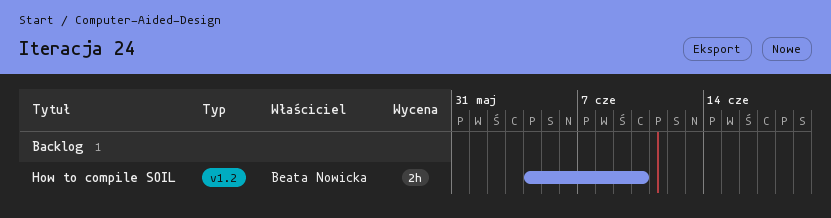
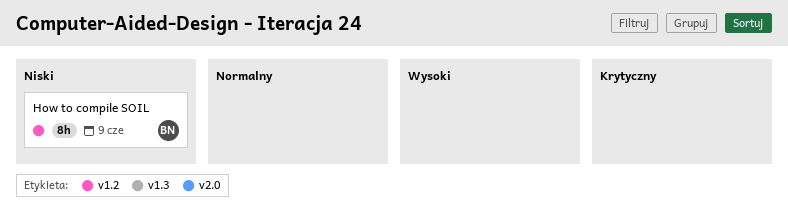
How to compile SOIL, estimate: 2h -> 8h
How to compile SOIL, due: Jun 10 -> Jun 9

